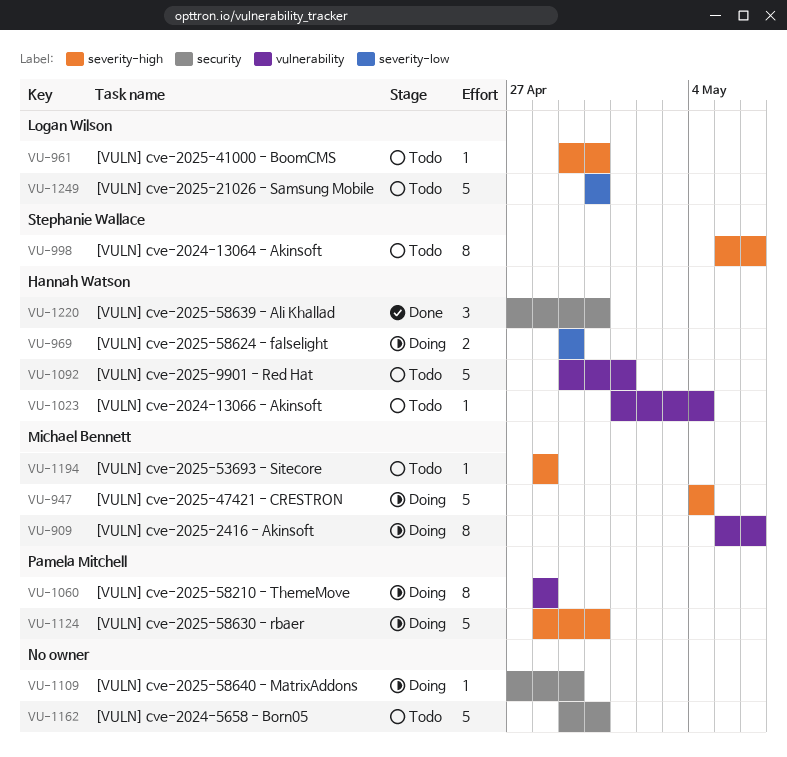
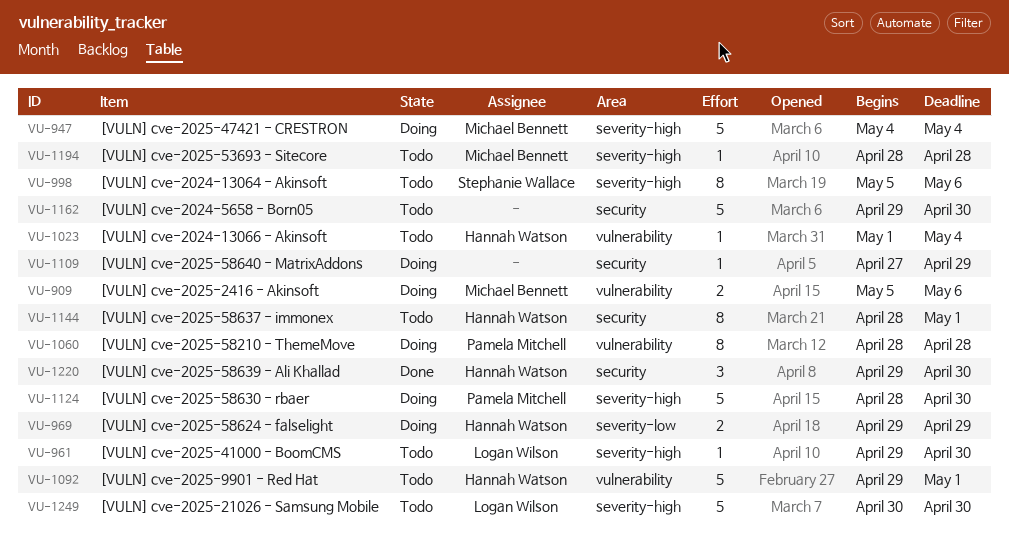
VU-909, estimate: 8 -> 2
VU-1144: none -> present
VU-1220, start: Apr 27 -> Apr 29
VU-1249, label: severity-low -> severity-high

